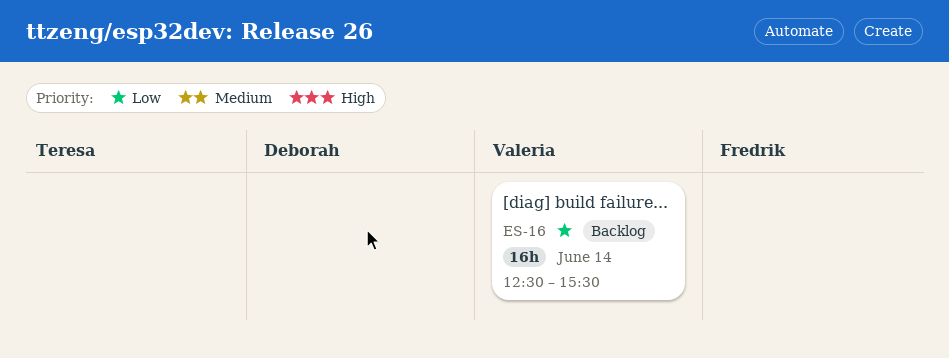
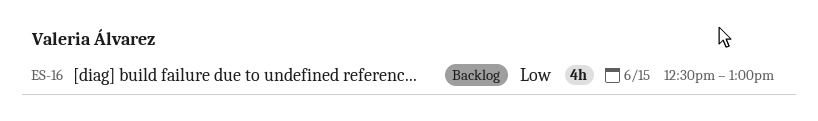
ES-16, estimate: 16h -> 4h
ES-16, day: Jun 14 -> Jun 15
ES-16, ends: 15:30 -> 13:00

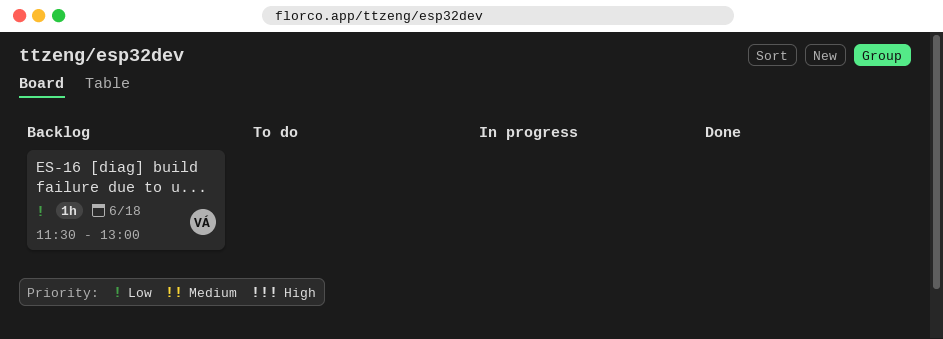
ES-16, estimate: 4h -> 1h
ES-16, day: Jun 15 -> Jun 18
ES-16, begins: 12:30 -> 11:30

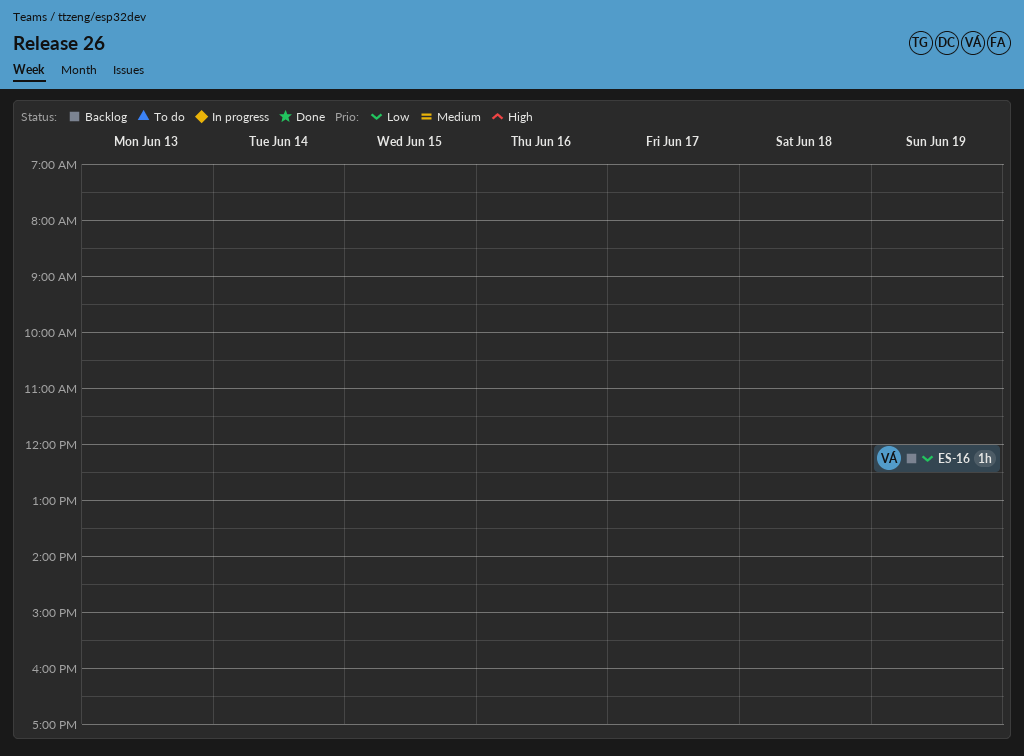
ES-16, day: Jun 18 -> Jun 19
ES-16, begins: 11:30 -> 12:00
ES-16, ends: 13:00 -> 12:30

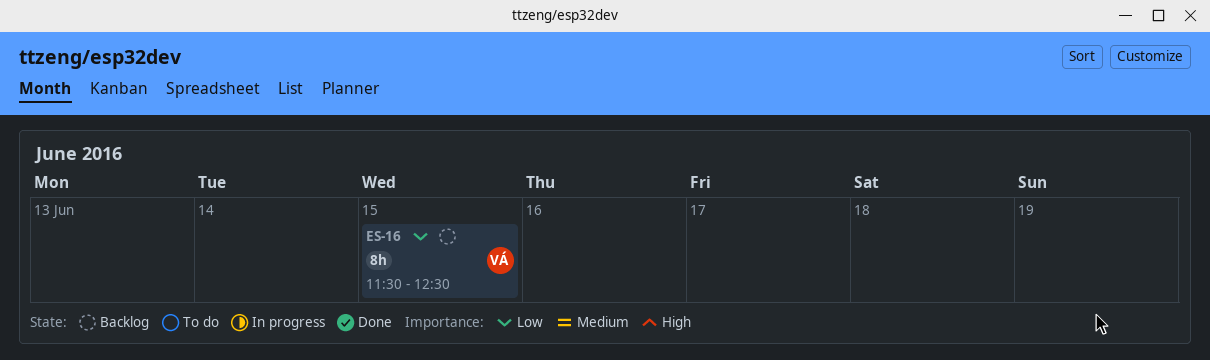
ES-16, estimate: 1h -> 8h
ES-16, day: Jun 19 -> Jun 15
ES-16, begins: 12:00 -> 11:30

